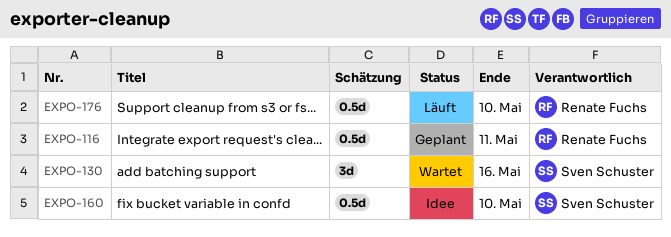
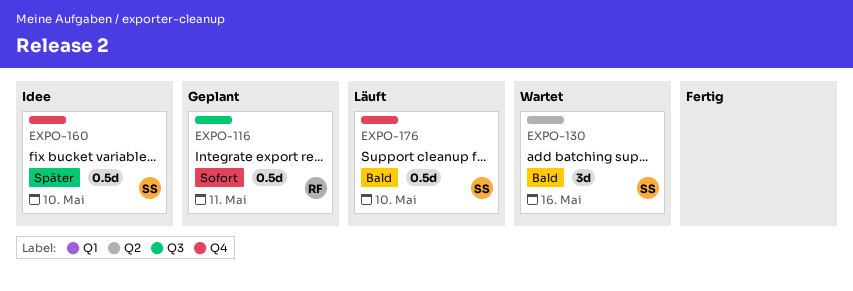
EXPO-176, owner: Renate Fuchs -> Sven Schuster

